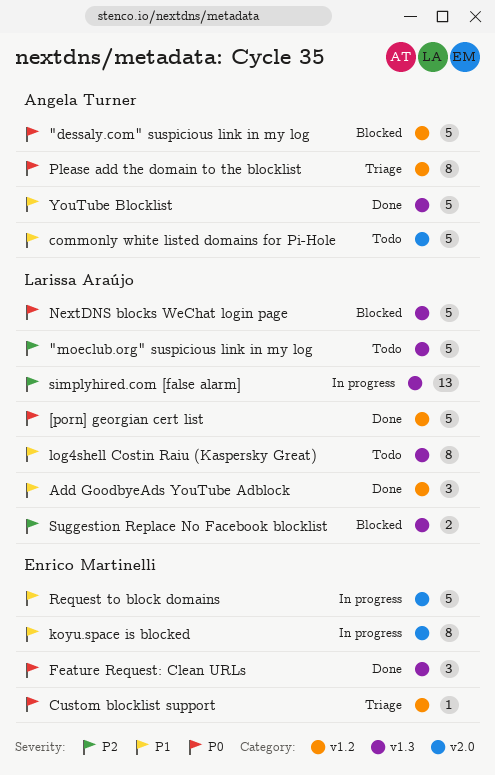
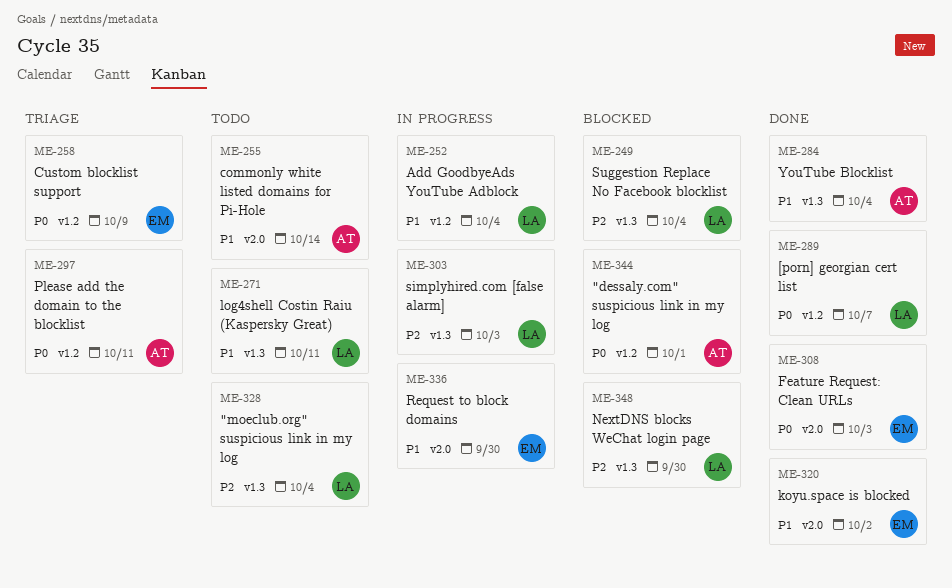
Add GoodbyeAds YouTube Adblock, status: Done -> In progress
Feature Request: Clean URLs, label: v1.3 -> v2.0
koyu.space is blocked, status: In progress -> Done
NextDNS blocks WeChat login page, priority: P0 -> P2

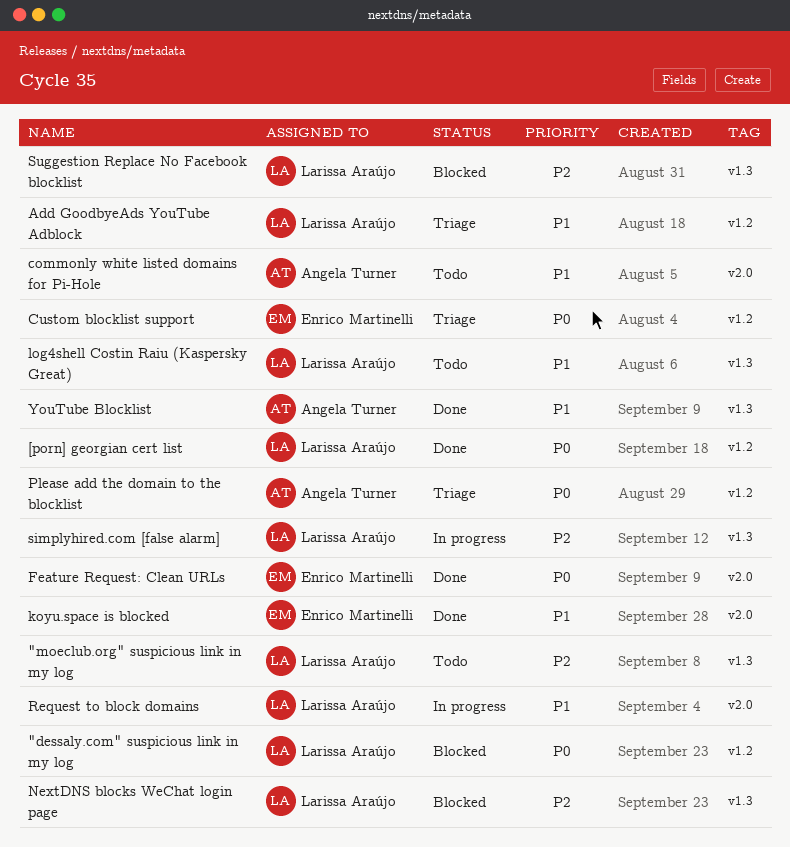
"dessaly.com" suspicious link in my log, owner: Angela Turner -> Larissa Araújo
Add GoodbyeAds YouTube Adblock, status: In progress -> Triage
Request to block domains, owner: Enrico Martinelli -> Larissa Araújo

